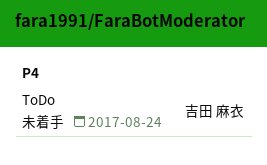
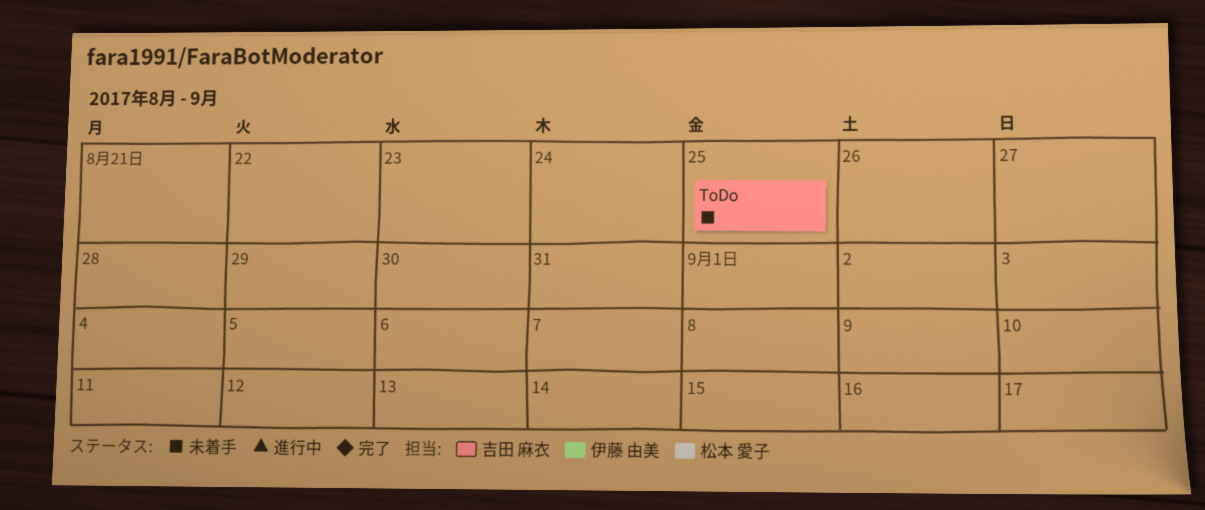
ToDo, due: Aug 24 -> Aug 25

